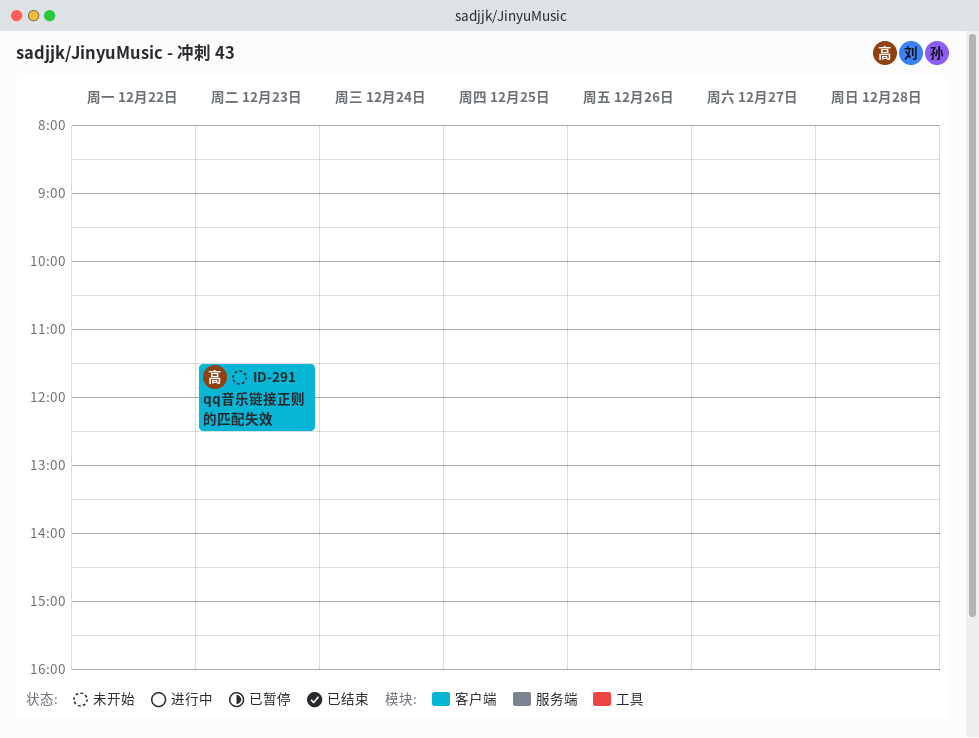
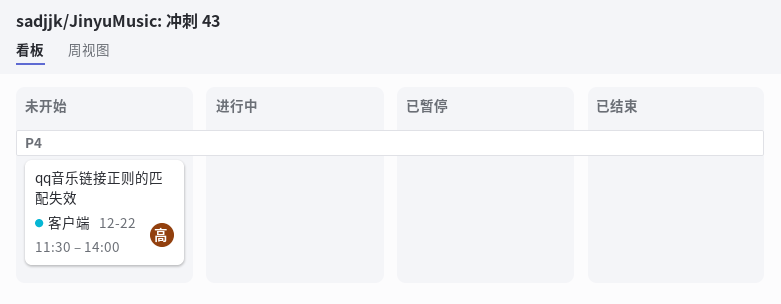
qq音乐链接正则的匹配失效, day: Dec 23 -> Dec 22
qq音乐链接正则的匹配失效, ends: 12:30 -> 14:00

